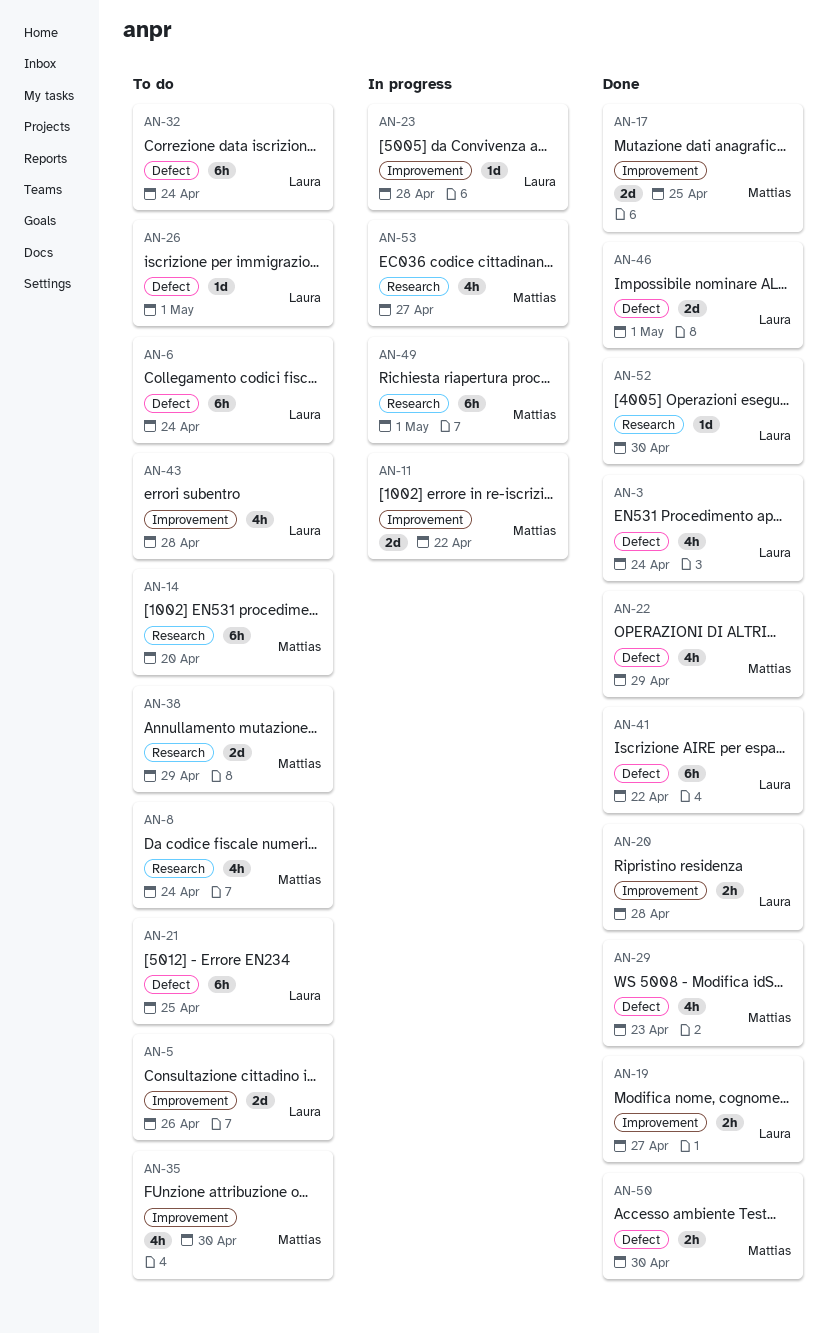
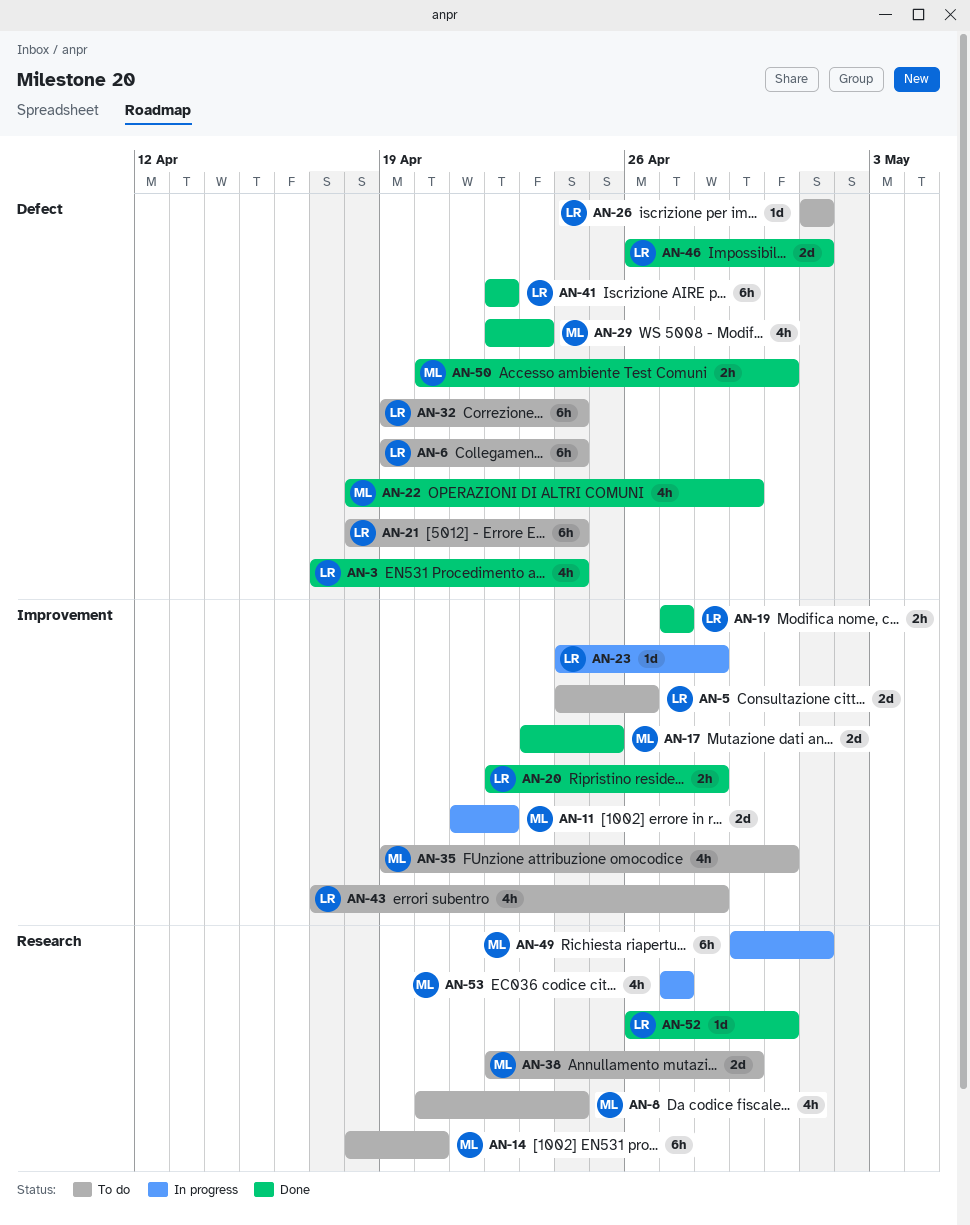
AN-21, due: Apr 25 -> Apr 24

